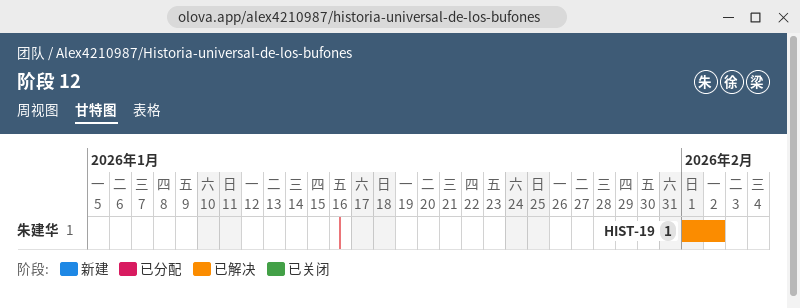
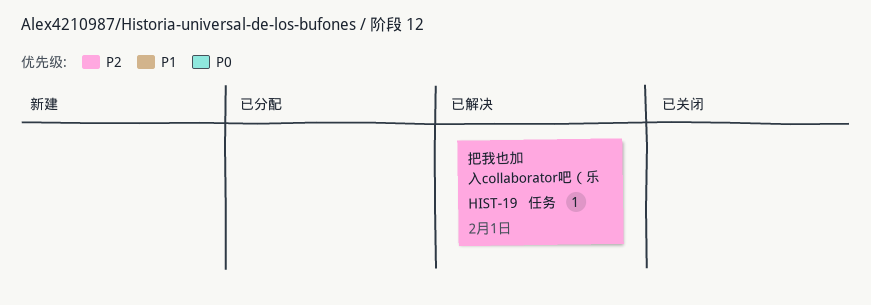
HIST-19, due: Feb 2 -> Feb 1

